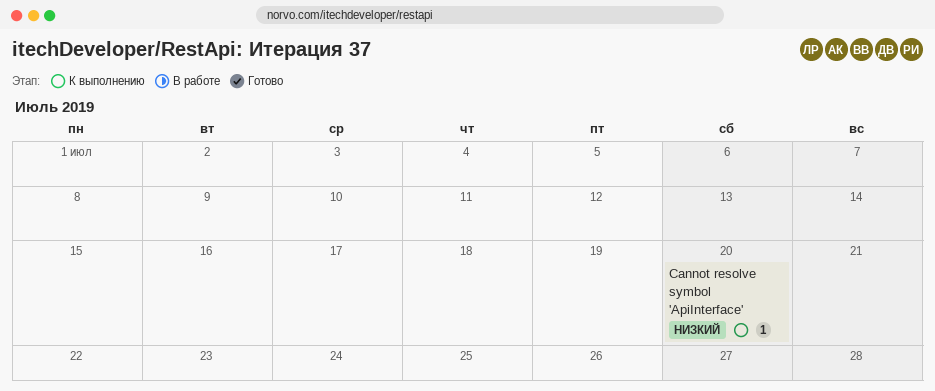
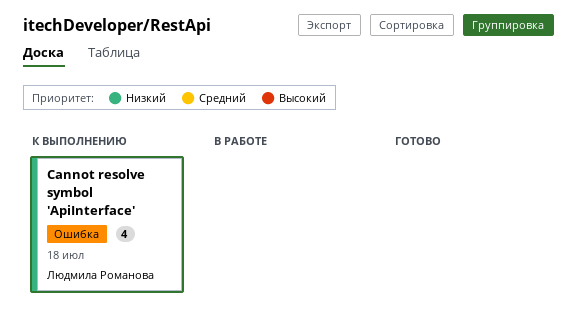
Cannot resolve symbol 'ApiInterface', estimate: 1 -> 4
Cannot resolve symbol 'ApiInterface', due: Jul 20 -> Jul 18

